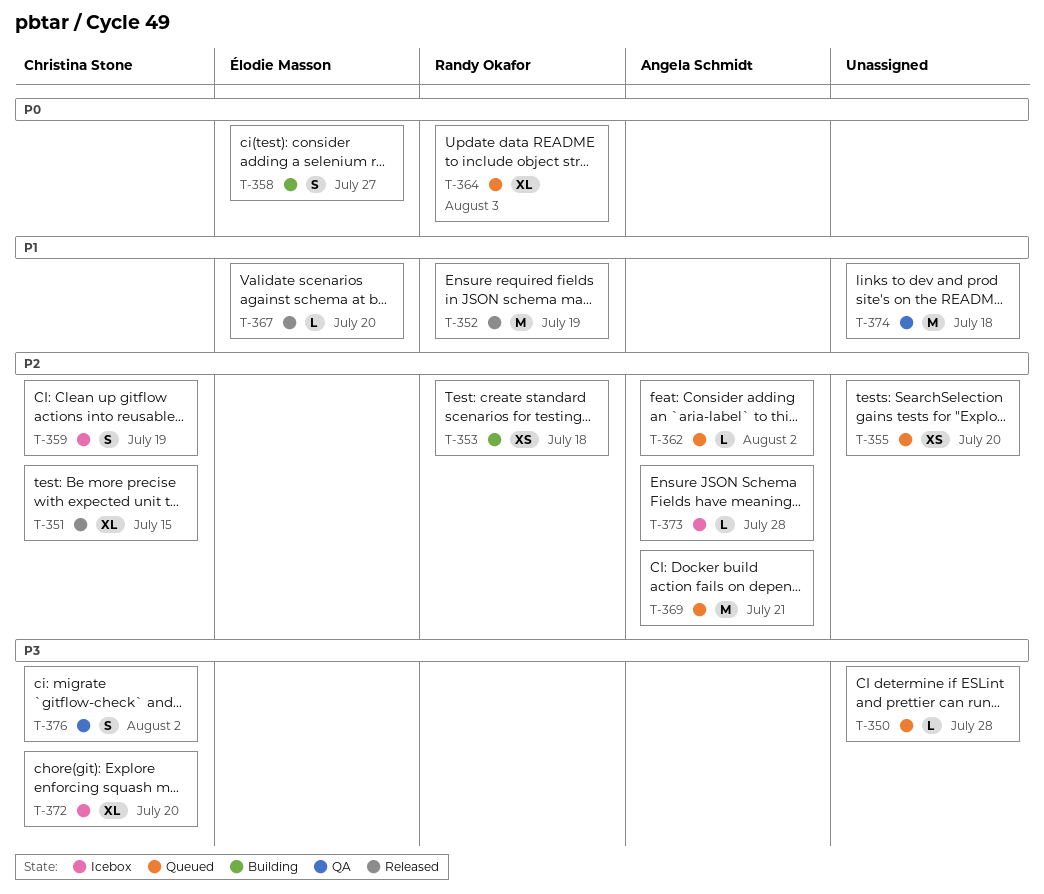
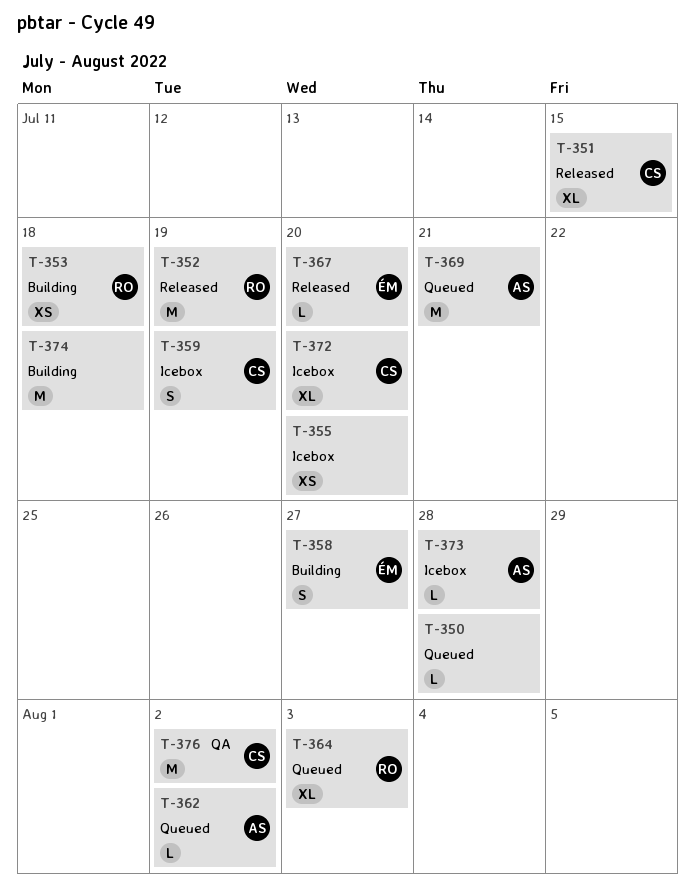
T-355, status: Queued -> Icebox
T-374, status: QA -> Building
T-376, estimate: S -> M

